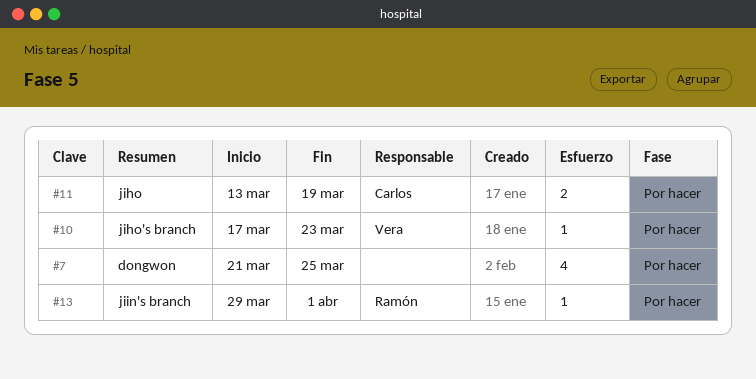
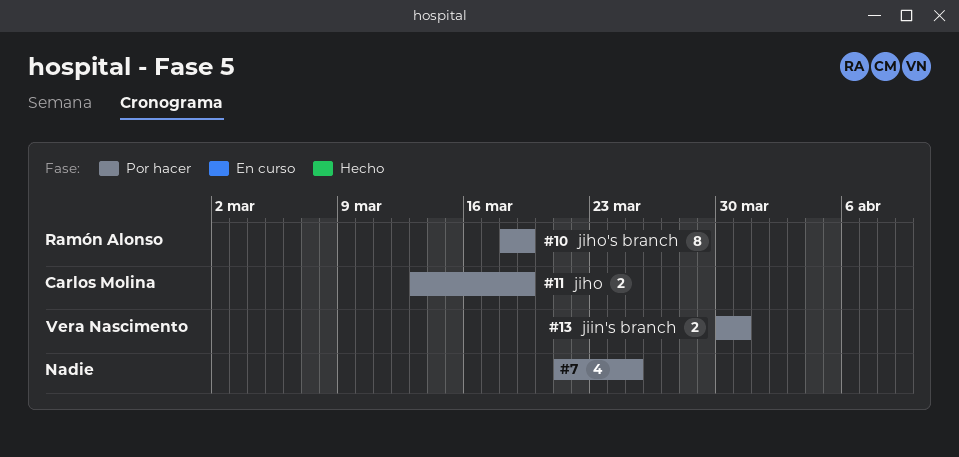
#10, owner: Vera Nascimento -> Ramón Alonso
#10, estimate: 1 -> 8
#10, start: Mar 17 -> Mar 18
#10, due: Mar 23 -> Mar 19
#13, owner: Ramón Alonso -> Vera Nascimento
#13, estimate: 1 -> 2
#13, start: Mar 29 -> Mar 30
#13, due: Apr 1 -> Mar 31

